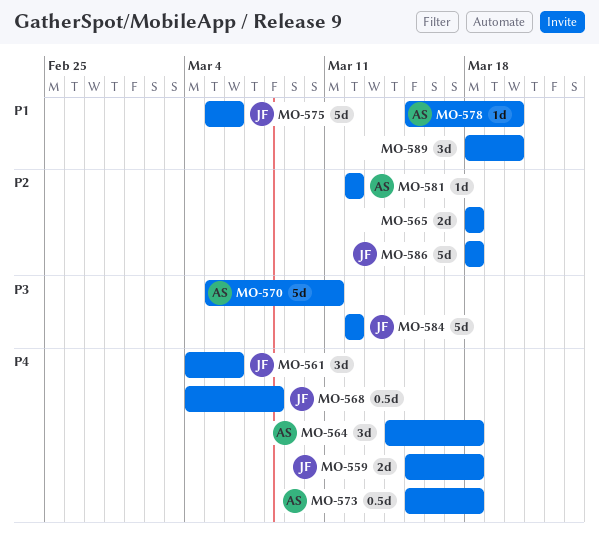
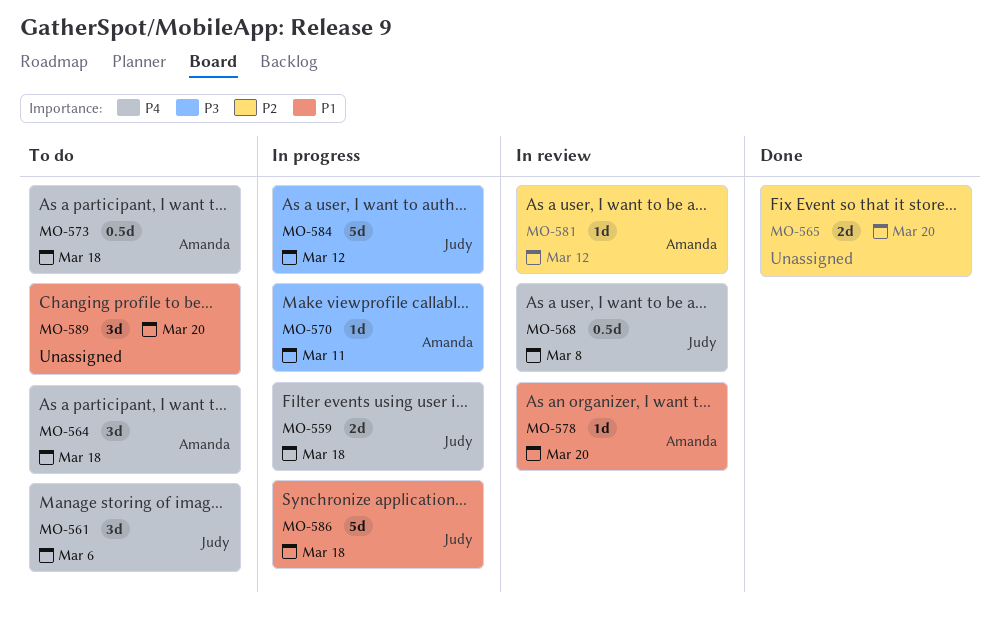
MO-565, due: Mar 18 -> Mar 20
MO-570, estimate: 5d -> 1d
MO-575: present -> none
MO-586, priority: P2 -> P1

